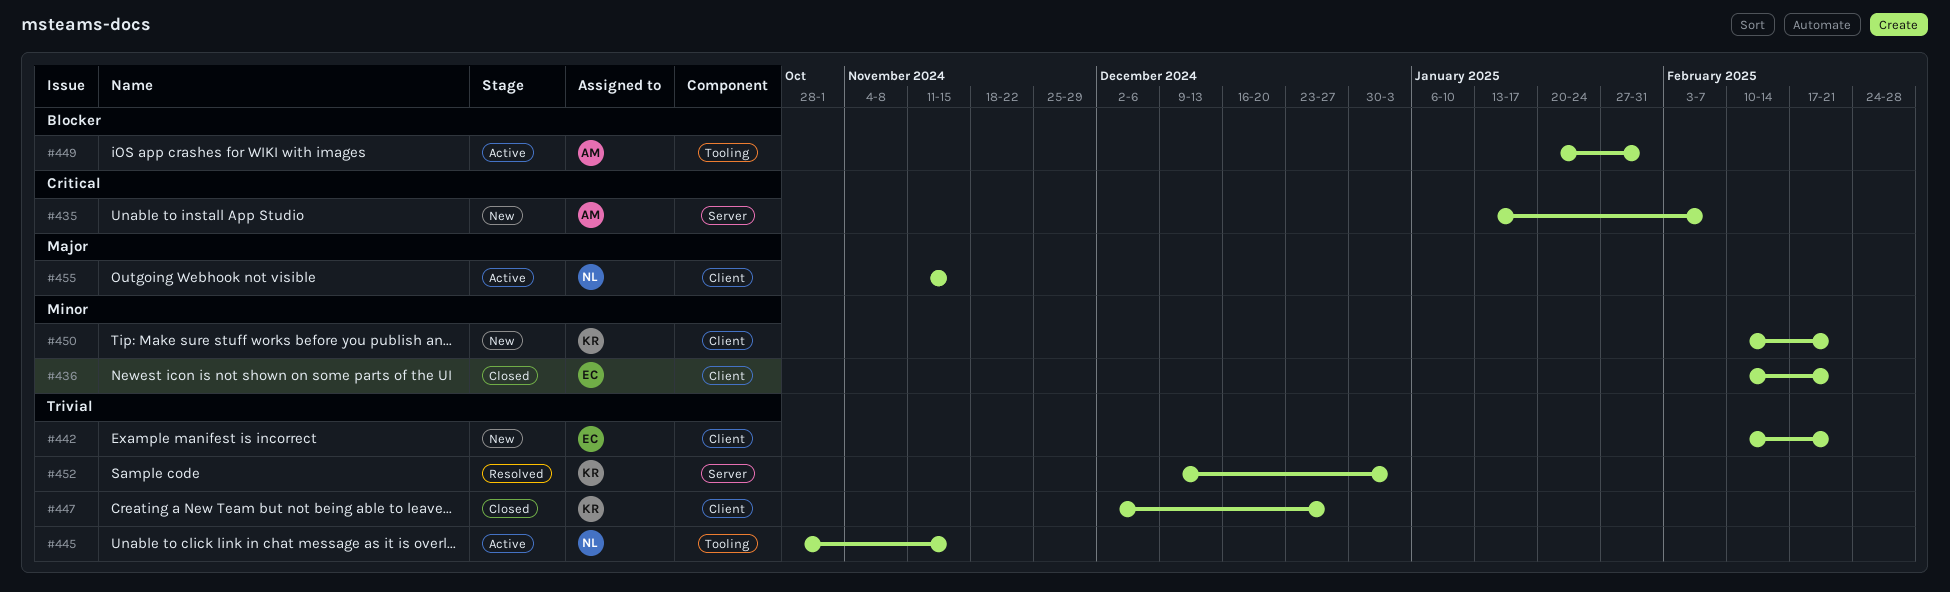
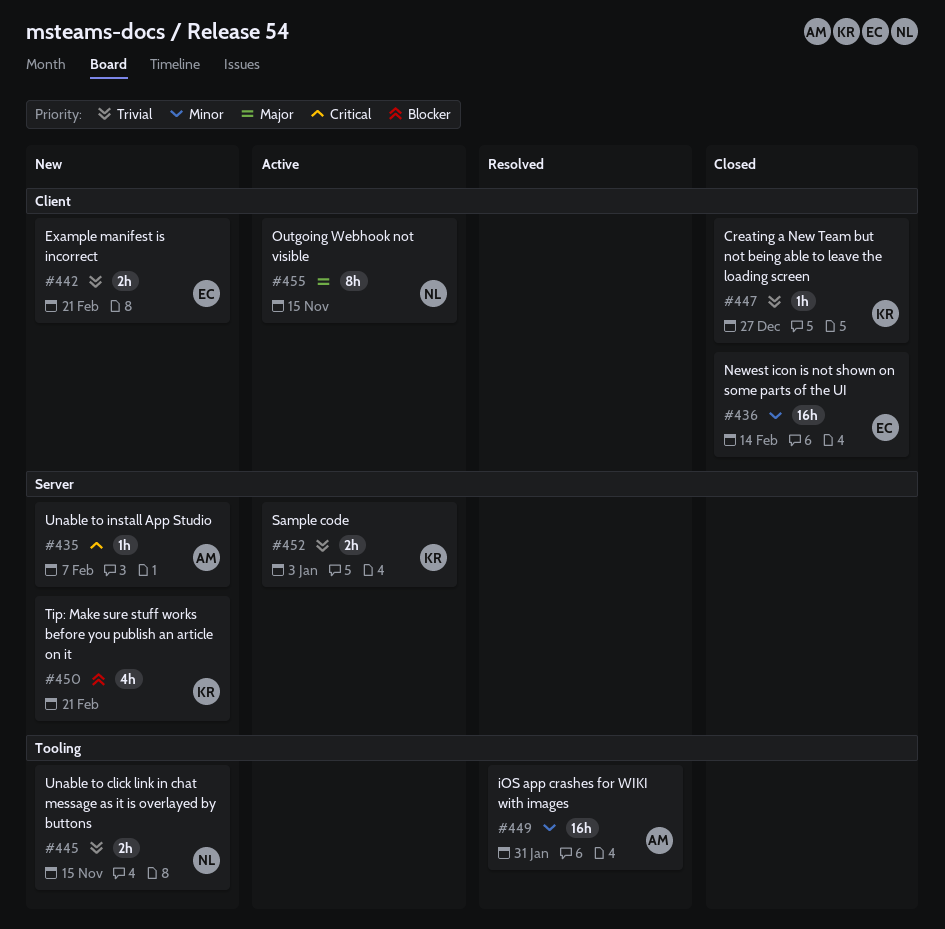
#436, due: Feb 21 -> Feb 14
#445, status: Active -> New
#449, status: Active -> Resolved
#449, priority: Blocker -> Minor
#450, priority: Minor -> Blocker
#450, label: Client -> Server
#452, status: Resolved -> Active

